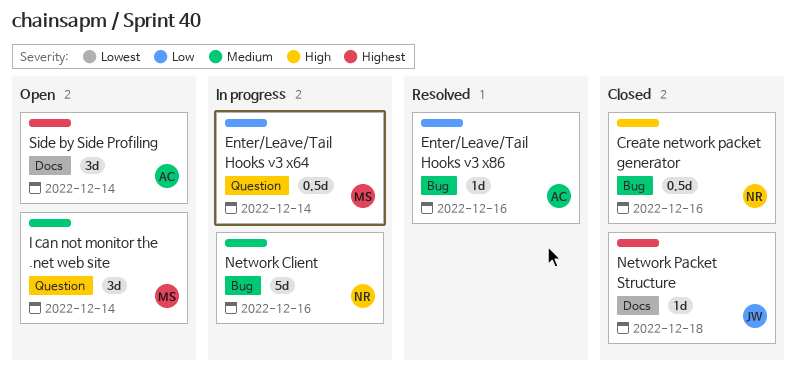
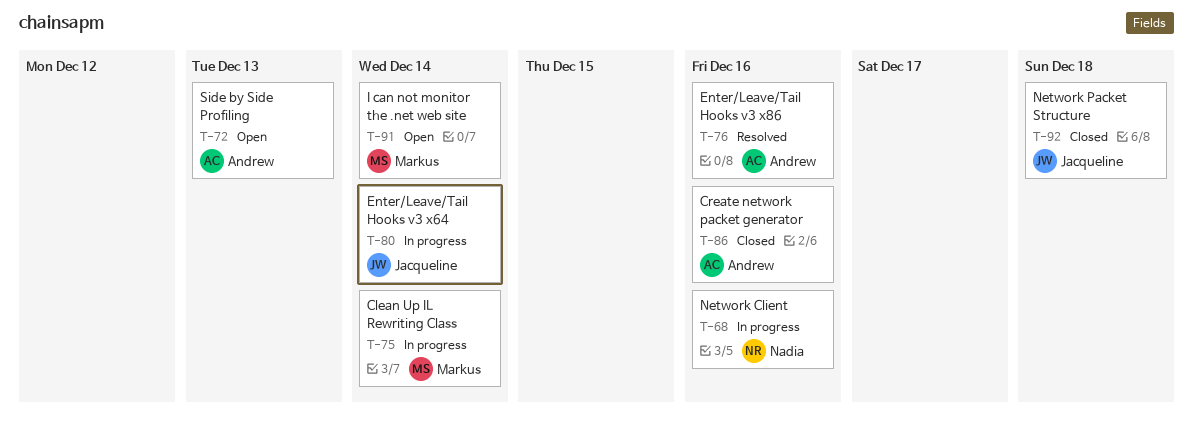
Clean Up IL Rewriting Class: none -> present
Create network packet generator, owner: Nadia -> Andrew
Enter/Leave/Tail Hooks v3 x64, owner: Markus -> Jacqueline
Side by Side Profiling, due: Dec 14 -> Dec 13

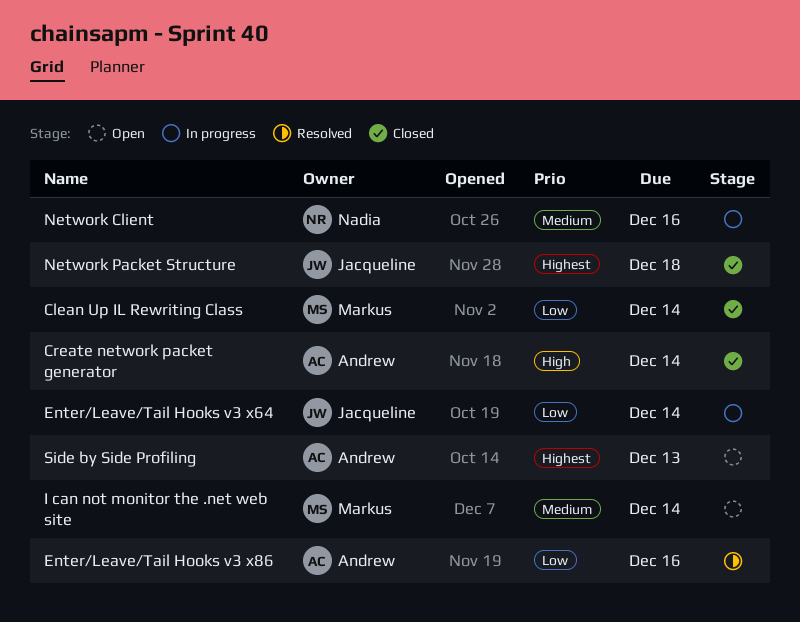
Clean Up IL Rewriting Class, status: In progress -> Closed
Create network packet generator, due: Dec 16 -> Dec 14

